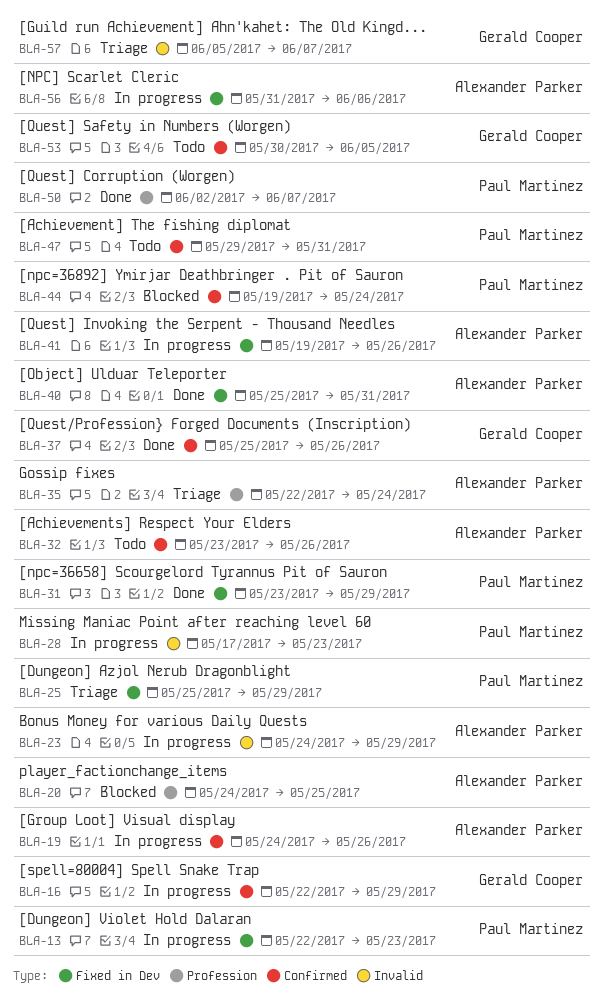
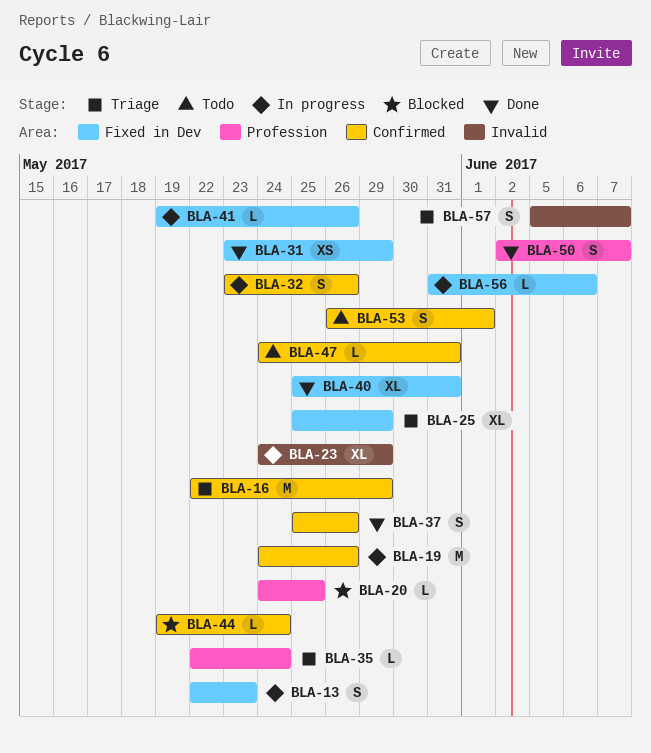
BLA-16, status: In progress -> Triage
BLA-28: present -> none
BLA-32, status: Todo -> In progress
BLA-47, start: May 29 -> May 24
BLA-53, start: May 30 -> May 26
BLA-53, due: Jun 5 -> Jun 1

